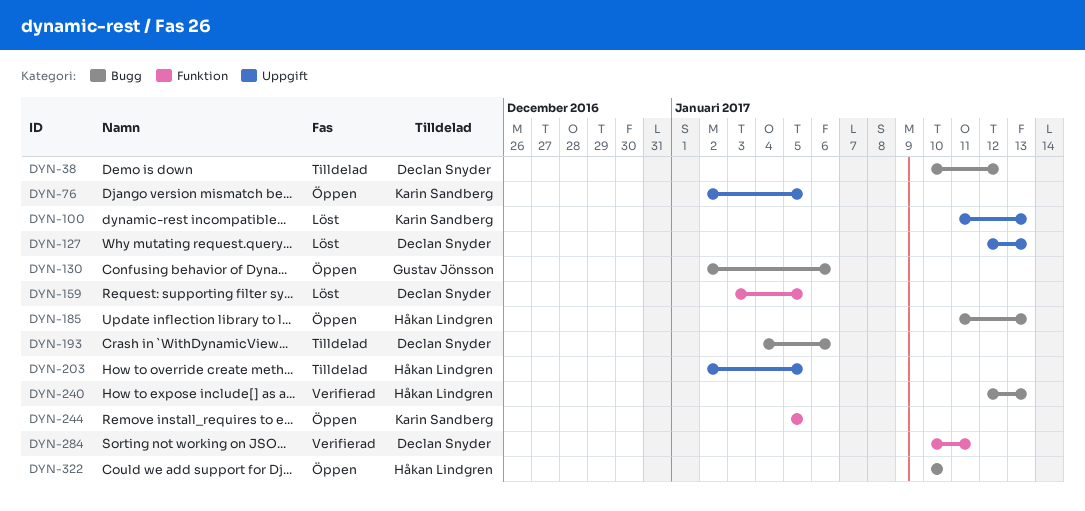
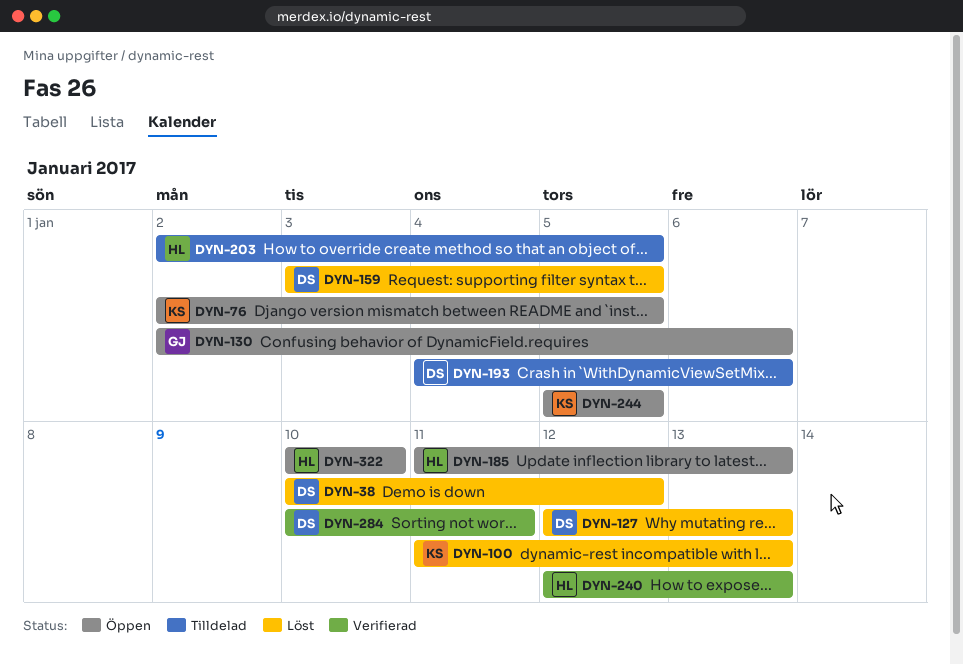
DYN-38, status: Tilldelad -> Löst

